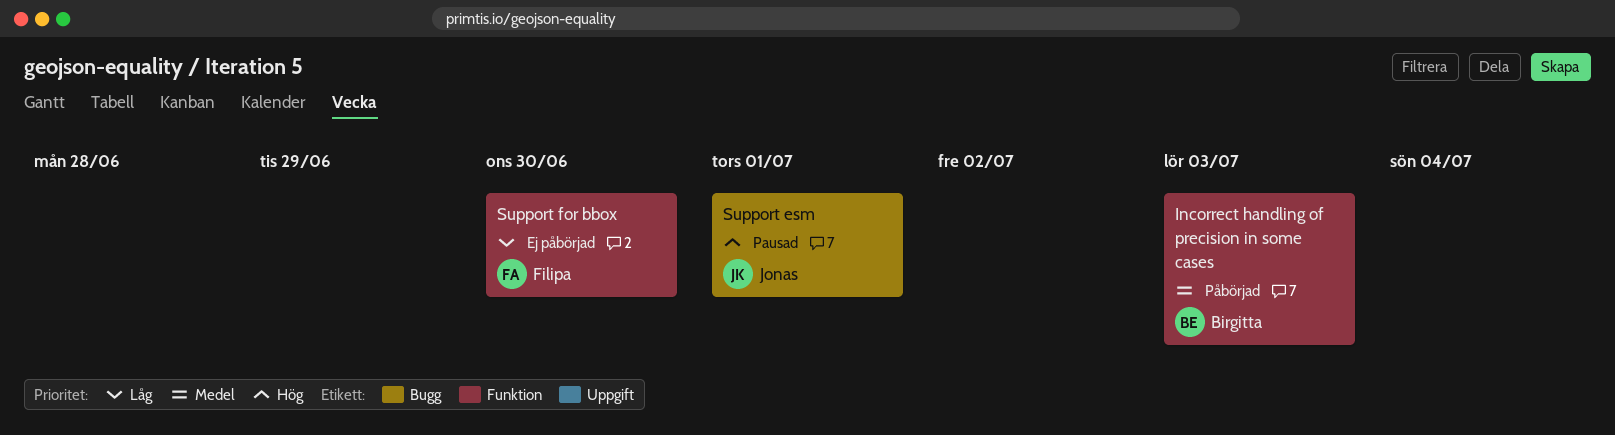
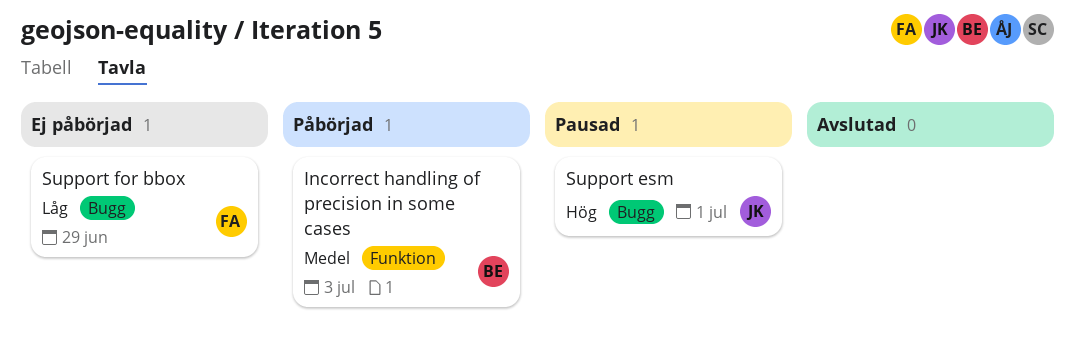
Support for bbox, label: Funktion -> Bugg
Support for bbox, due: Jun 30 -> Jun 29

